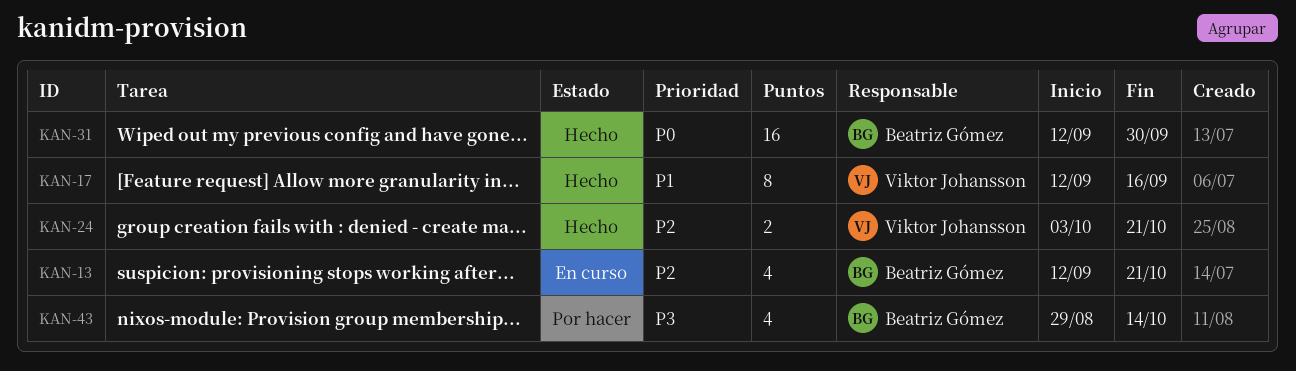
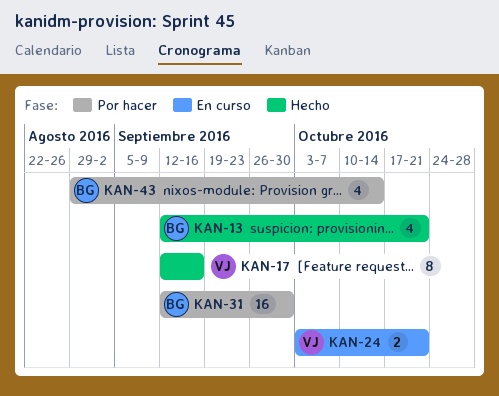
KAN-13, status: En curso -> Hecho
KAN-24, status: Hecho -> En curso
KAN-31, status: Hecho -> Por hacer

